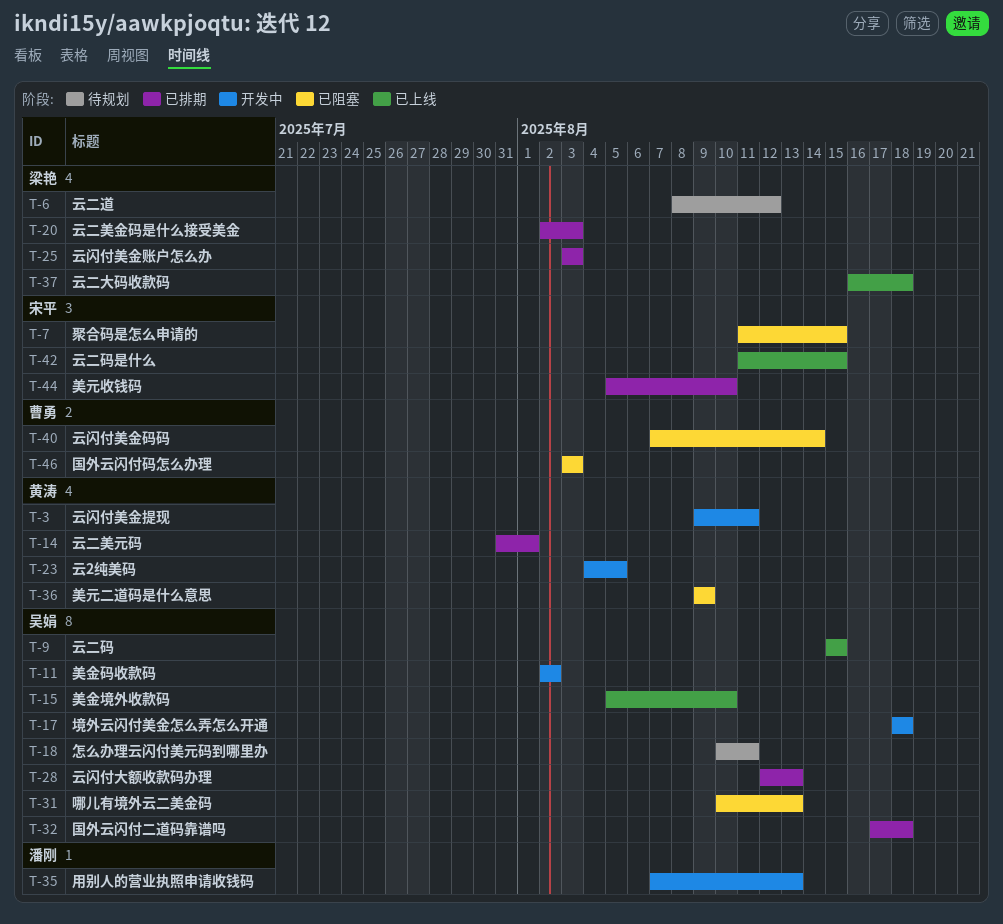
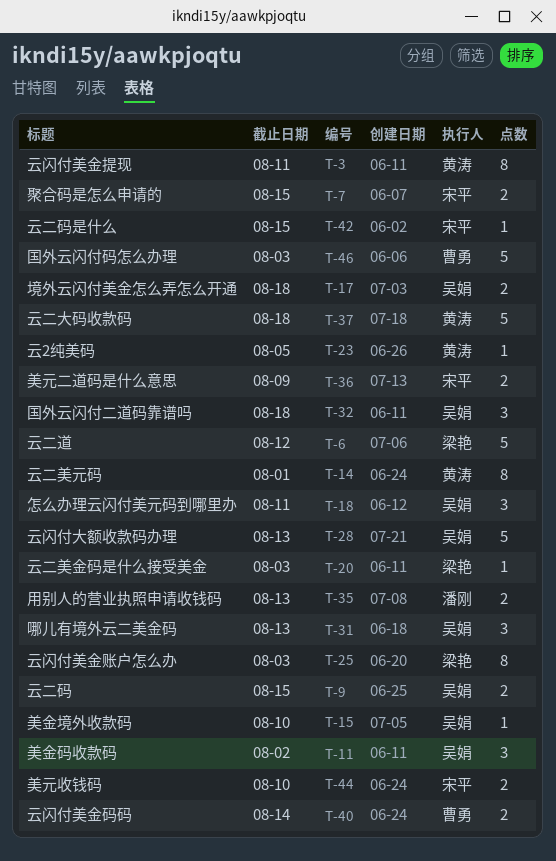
T-36, owner: 黄涛 -> 宋平
T-37, owner: 梁艳 -> 黄涛

